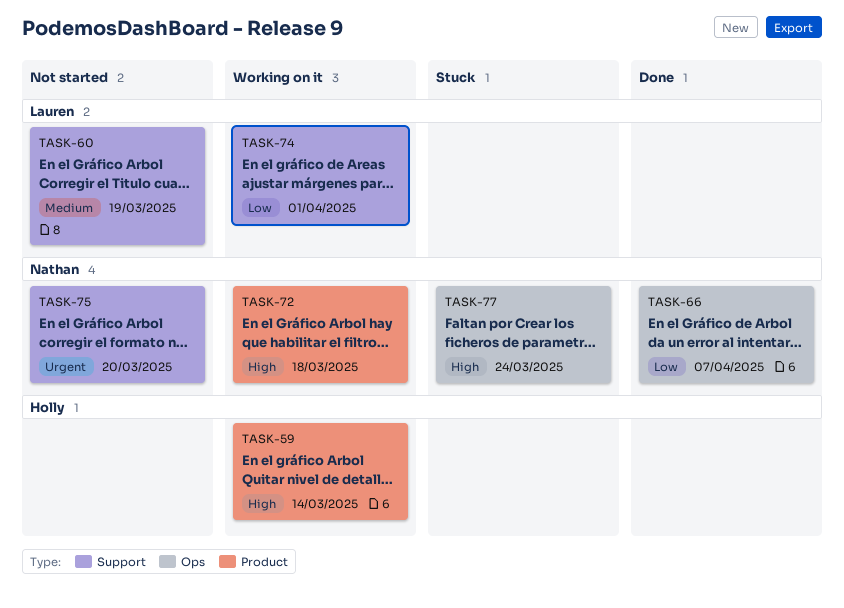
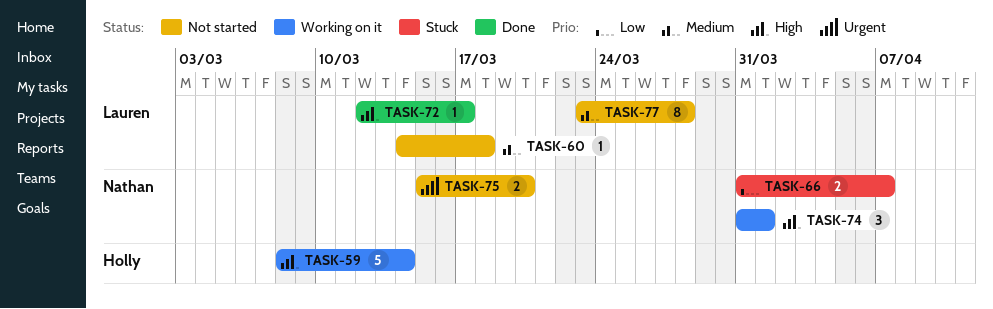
TASK-60, due: Mar 19 -> Mar 18
TASK-66, status: Done -> Stuck
TASK-72, status: Working on it -> Done
TASK-72, owner: Nathan -> Lauren
TASK-72, due: Mar 18 -> Mar 17
TASK-74, owner: Lauren -> Nathan
TASK-74, priority: Low -> High
TASK-77, status: Stuck -> Not started
TASK-77, owner: Nathan -> Lauren
TASK-77, priority: High -> Medium
TASK-77, due: Mar 24 -> Mar 28

